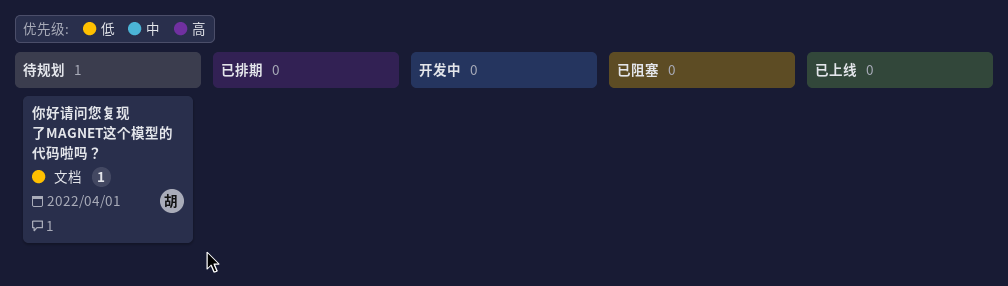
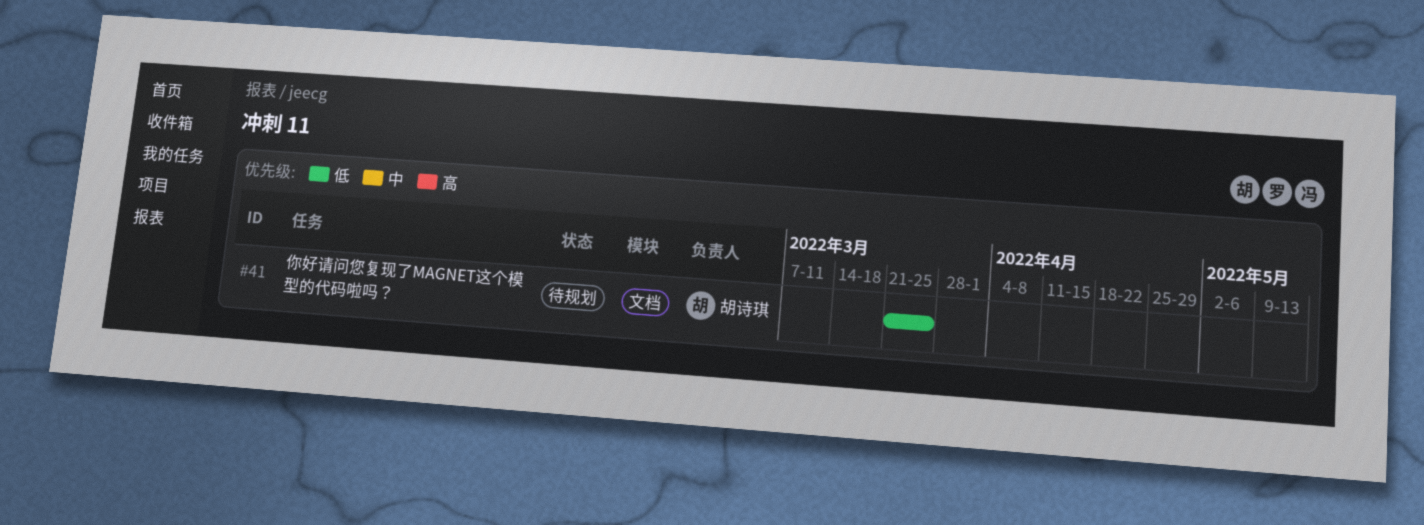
你好请问您复现了MAGNET这个模型的代码啦吗？, due: Apr 1 -> Mar 25

